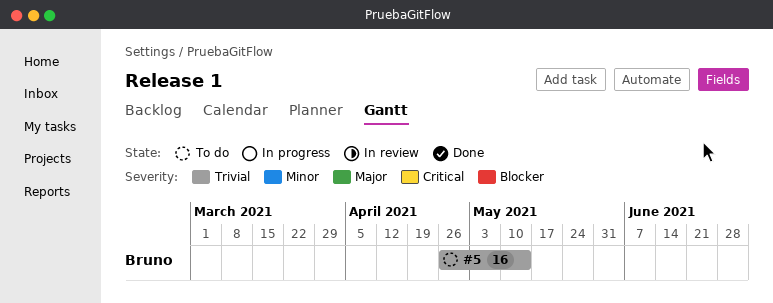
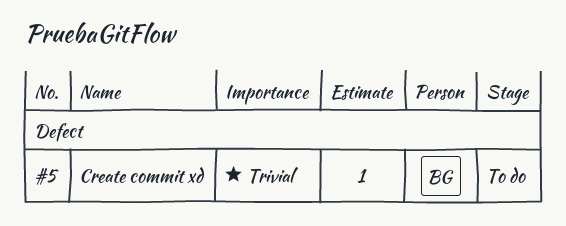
#5, estimate: 16 -> 1

